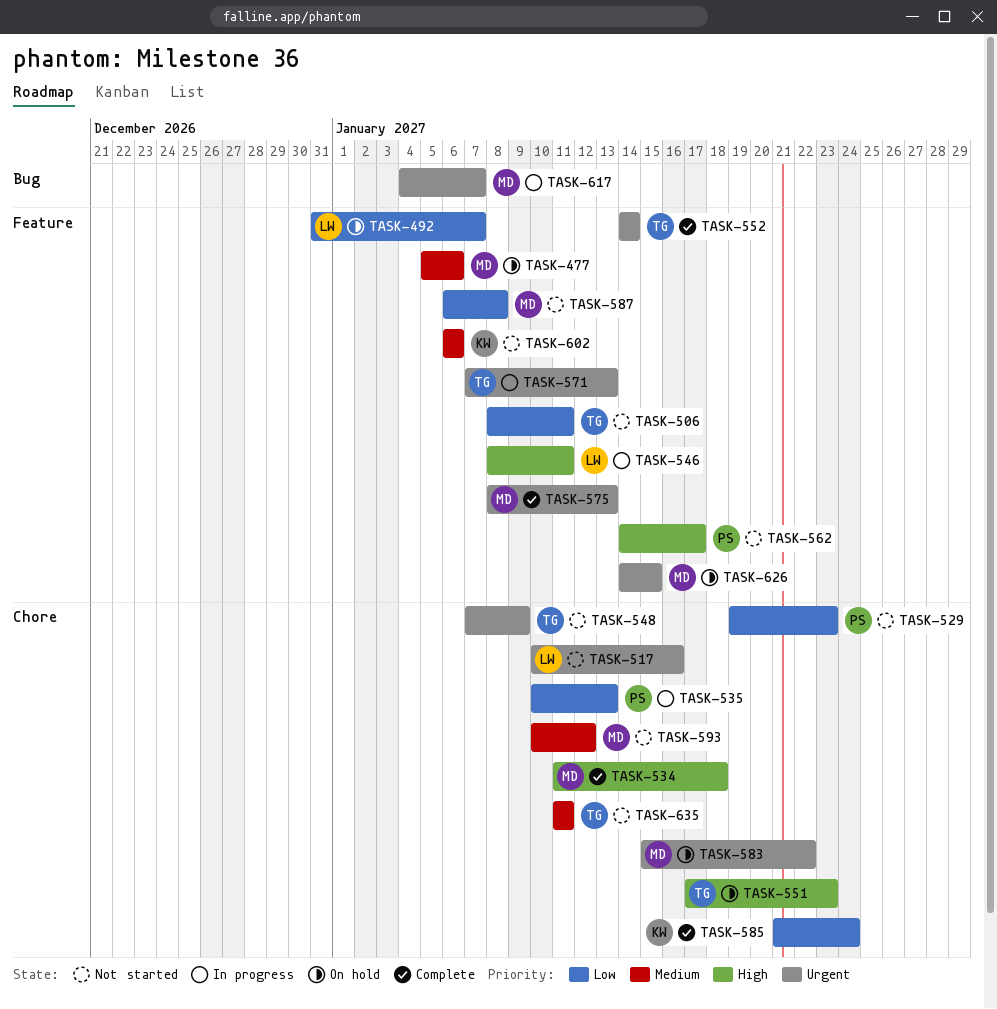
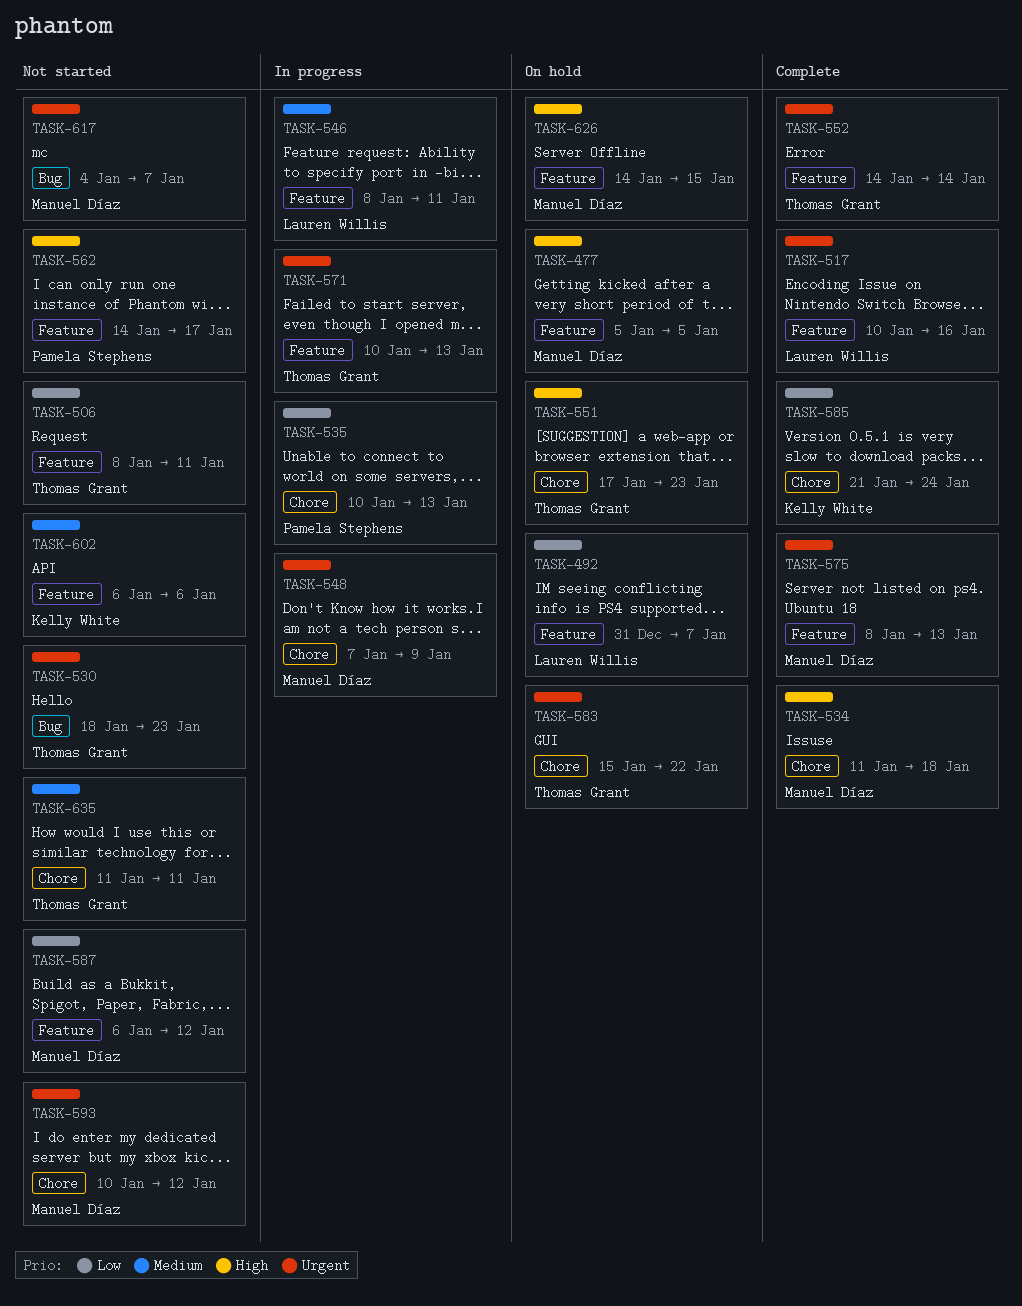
TASK-477, priority: Medium -> High
TASK-477, due: Jan 6 -> Jan 5
TASK-517, status: Not started -> Complete
TASK-517, label: Chore -> Feature
TASK-529: present -> none
TASK-530: none -> present
TASK-546, priority: High -> Medium
TASK-548, status: Not started -> In progress
TASK-548, owner: Thomas Grant -> Manuel Díaz
TASK-571, start: Jan 7 -> Jan 10
TASK-583, owner: Manuel Díaz -> Thomas Grant
TASK-587, due: Jan 8 -> Jan 12
TASK-593, priority: Medium -> Urgent
TASK-617, status: In progress -> Not started
TASK-626, priority: Urgent -> High

